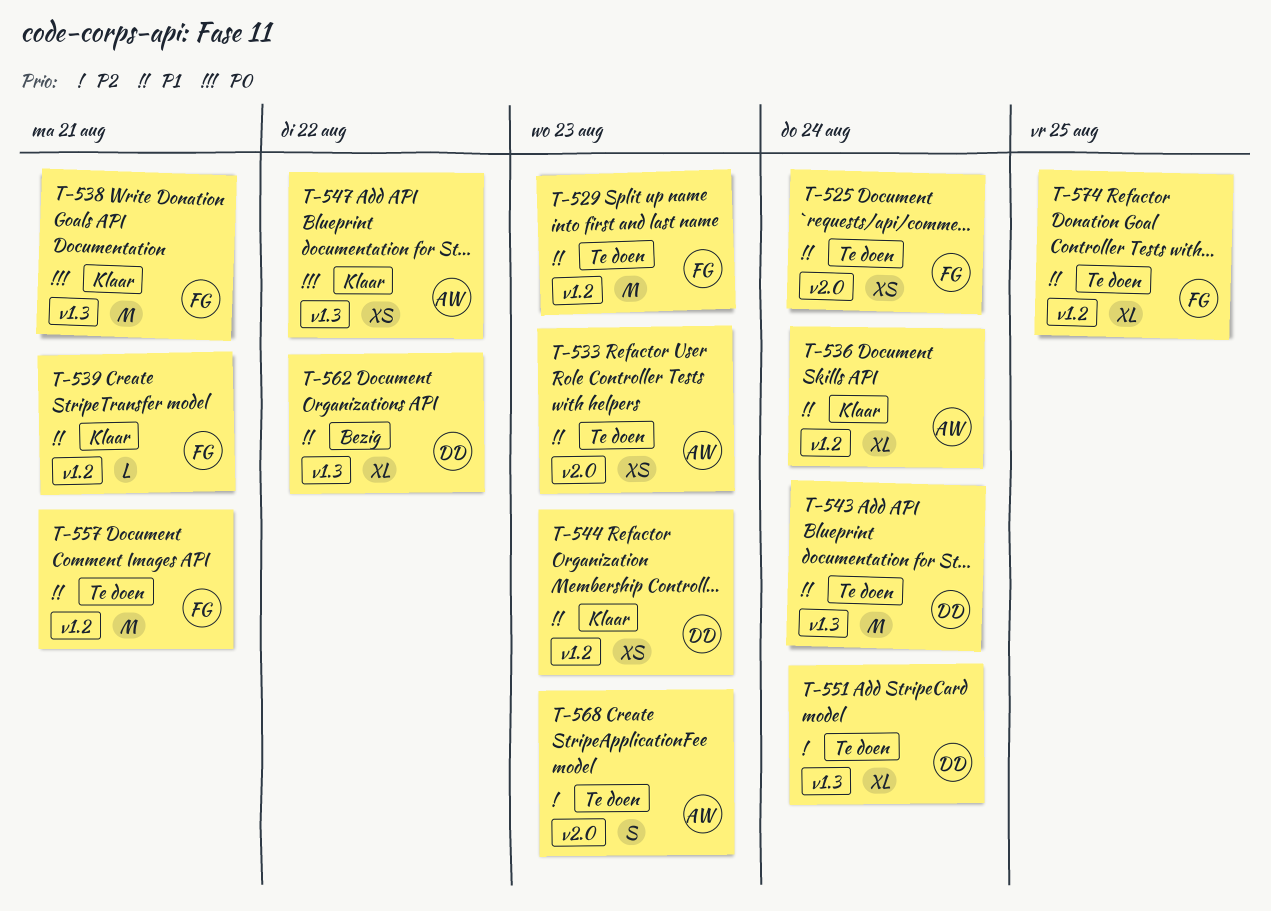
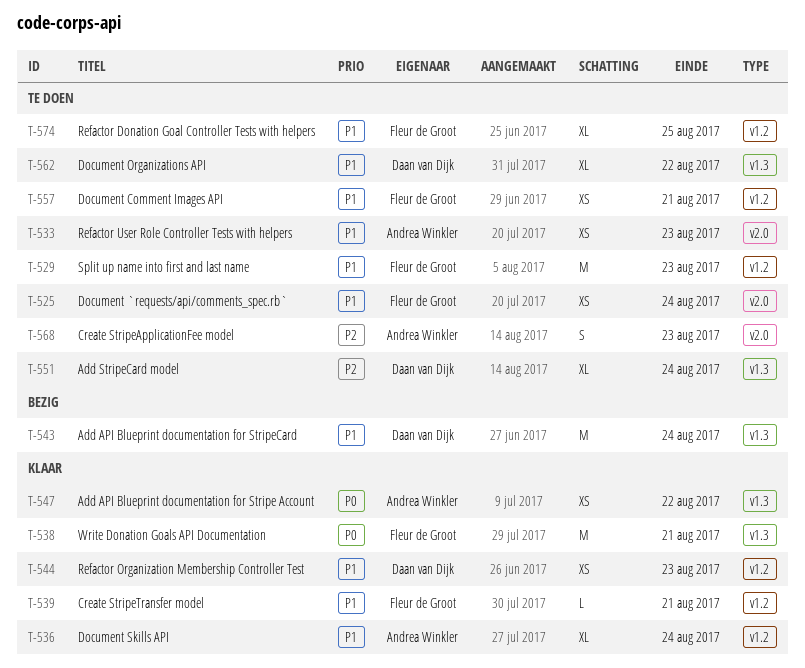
T-543, status: Te doen -> Bezig
T-557, estimate: M -> XS
T-562, status: Bezig -> Te doen

